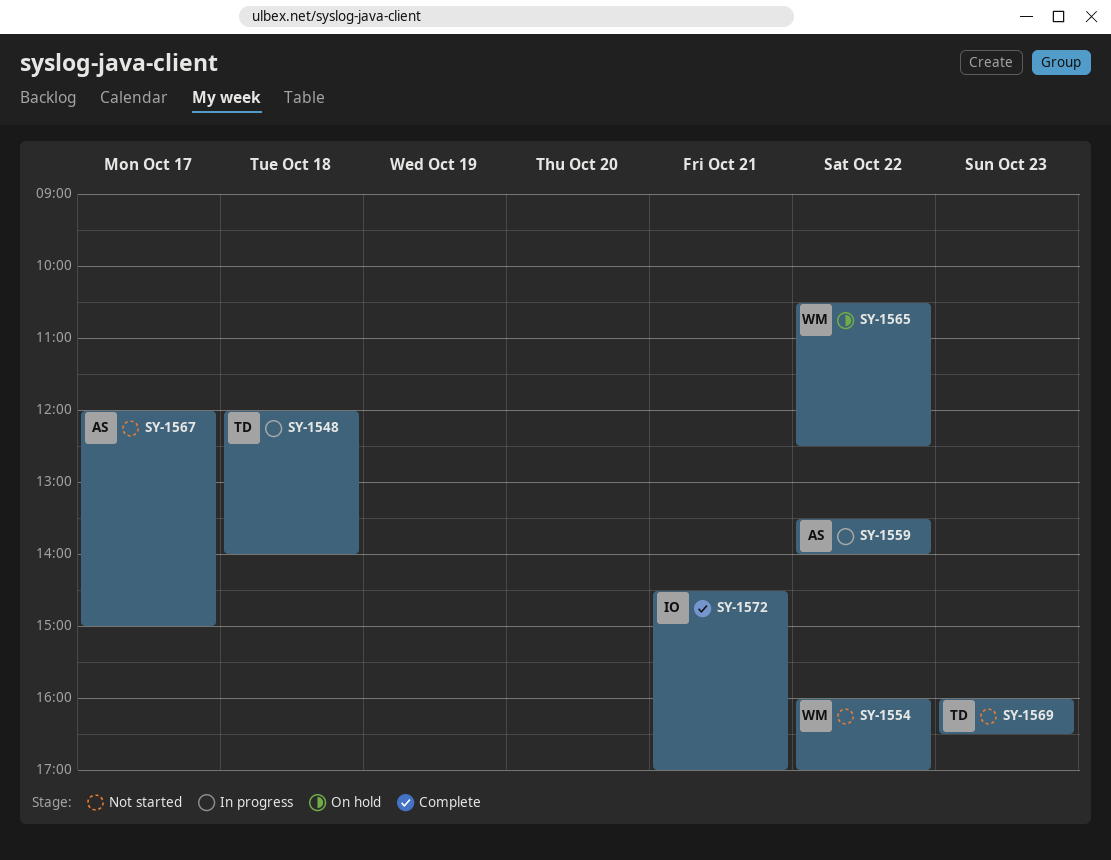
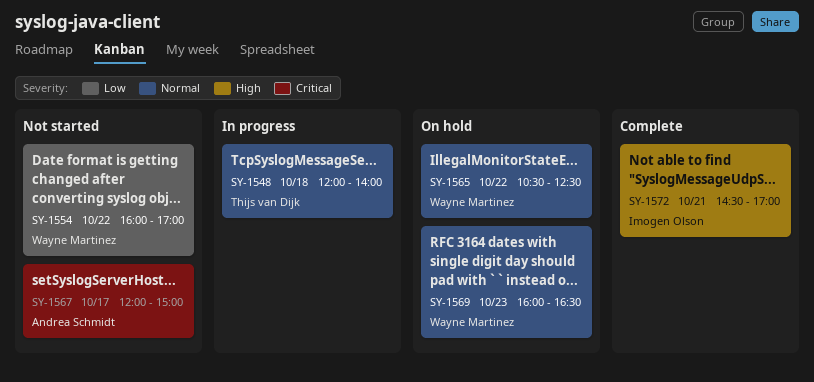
SY-1559: present -> none
SY-1569, status: Not started -> On hold
SY-1569, owner: Thijs van Dijk -> Wayne Martinez

